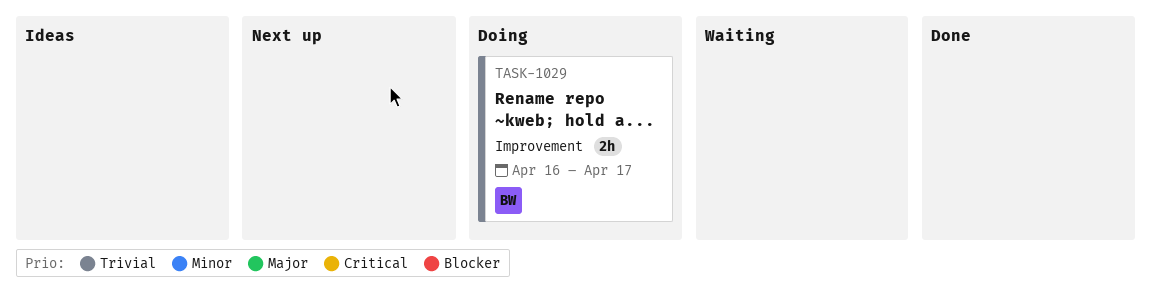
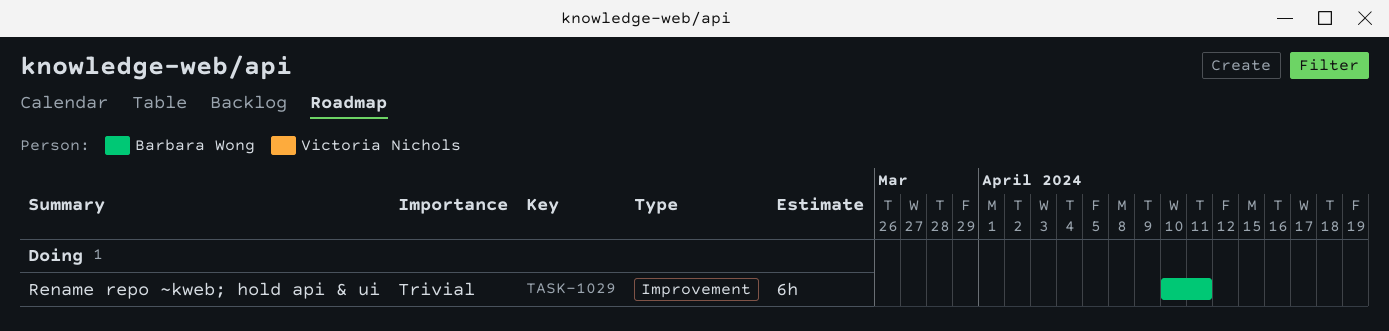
TASK-1029, estimate: 2h -> 6h
TASK-1029, start: Apr 16 -> Apr 10
TASK-1029, due: Apr 17 -> Apr 11

